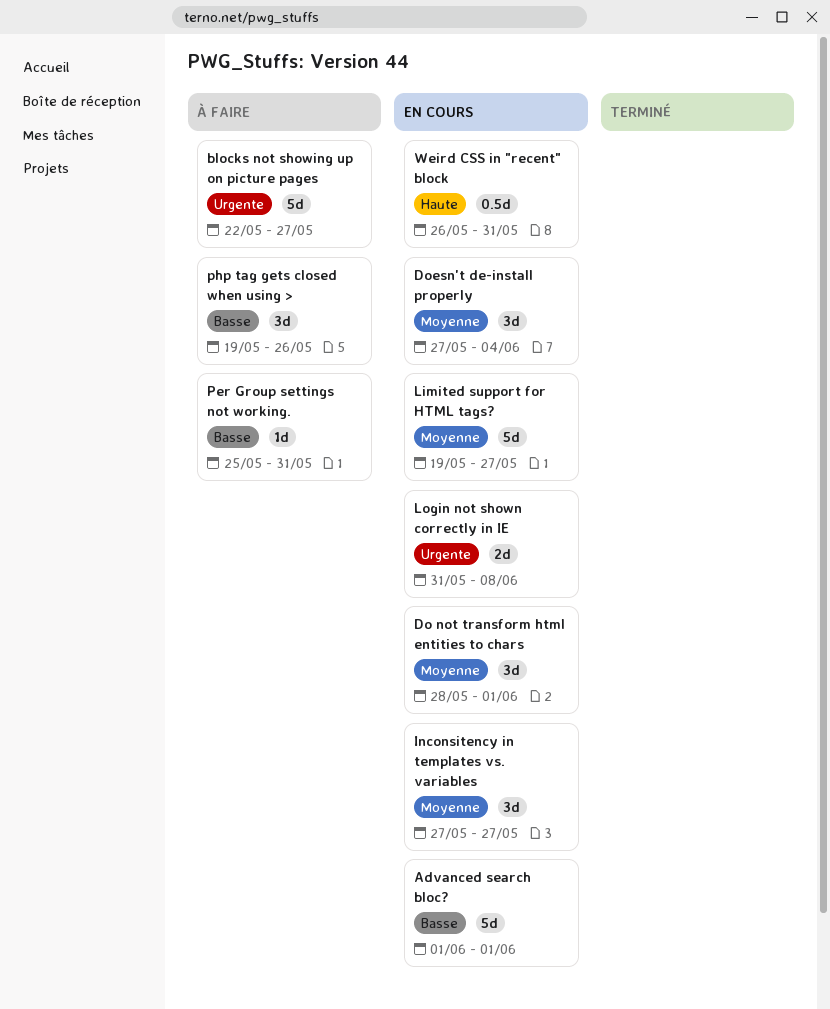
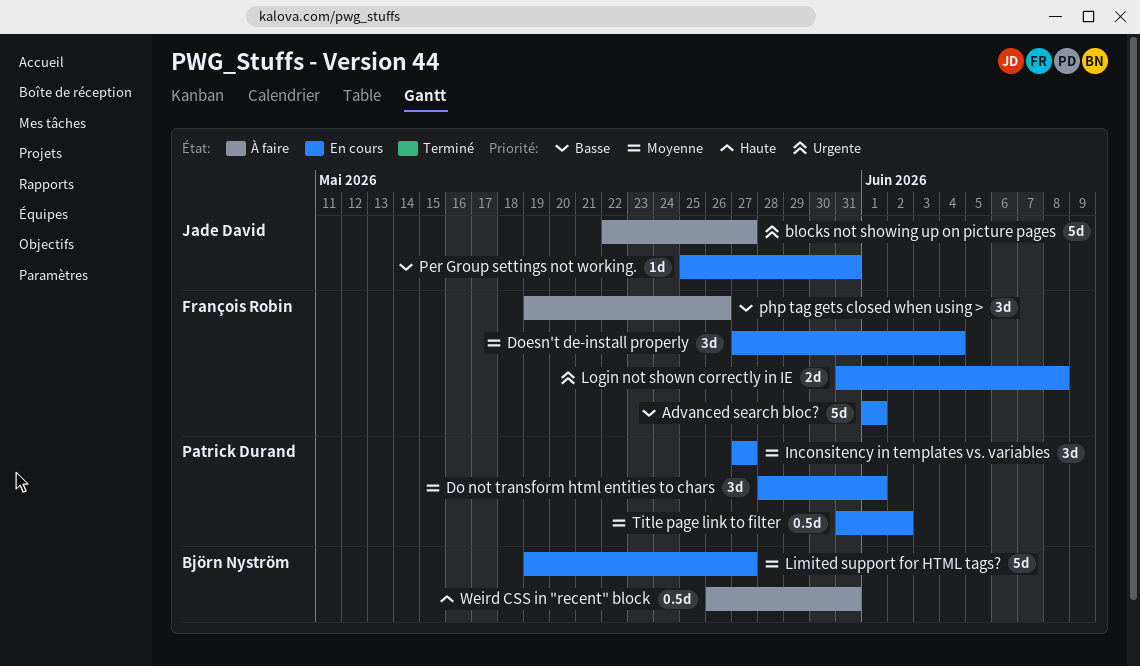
Per Group settings not working., status: À faire -> En cours
Title page link to filter: none -> present
Weird CSS in "recent" block, status: En cours -> À faire

